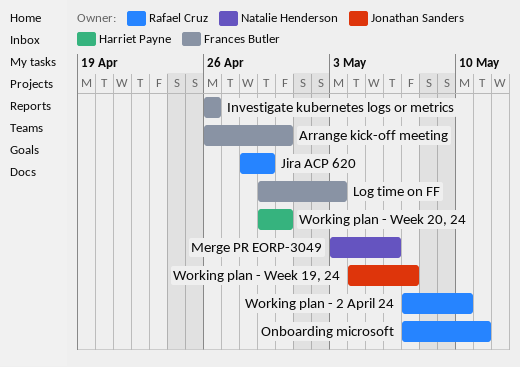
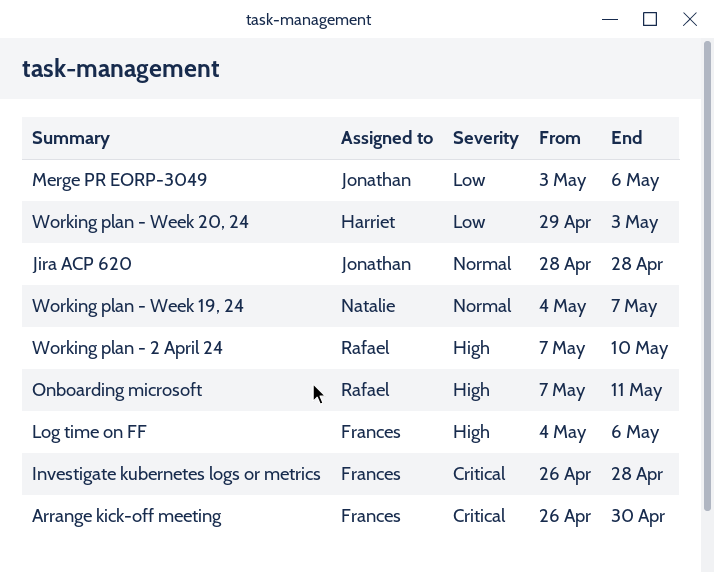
Investigate kubernetes logs or metrics, due: Apr 26 -> Apr 28
Jira ACP 620, owner: Rafael Cruz -> Jonathan Sanders
Jira ACP 620, due: Apr 29 -> Apr 28
Log time on FF, start: Apr 29 -> May 4
Log time on FF, due: May 3 -> May 6
Merge PR EORP-3049, owner: Natalie Henderson -> Jonathan Sanders
Working plan - Week 19, 24, owner: Jonathan Sanders -> Natalie Henderson
Working plan - Week 20, 24, due: Apr 30 -> May 3

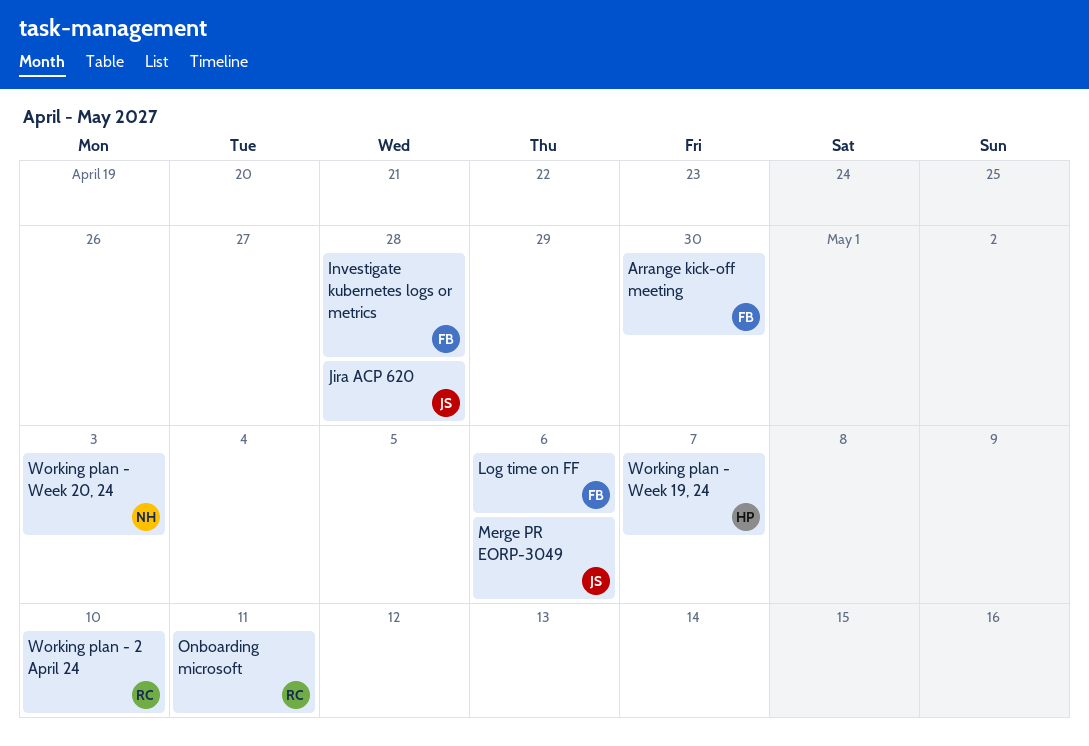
Working plan - Week 19, 24, owner: Natalie -> Harriet
Working plan - Week 20, 24, owner: Harriet -> Natalie

